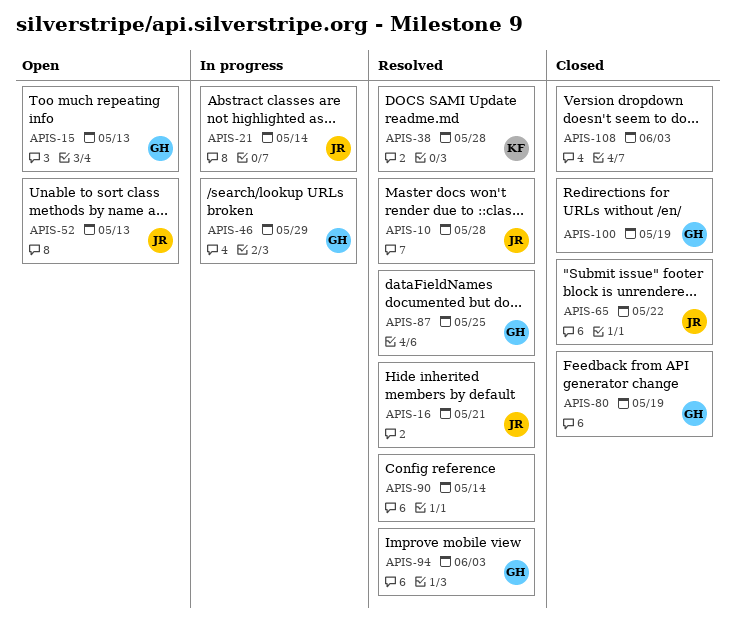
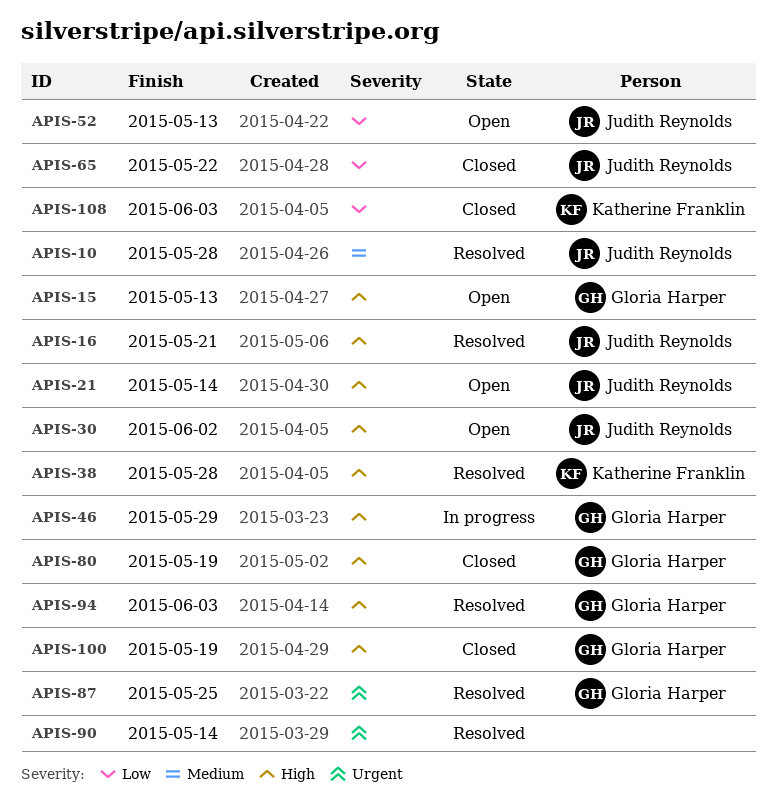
APIS-21, status: In progress -> Open
APIS-30: none -> present
APIS-108, owner: none -> Katherine Franklin

